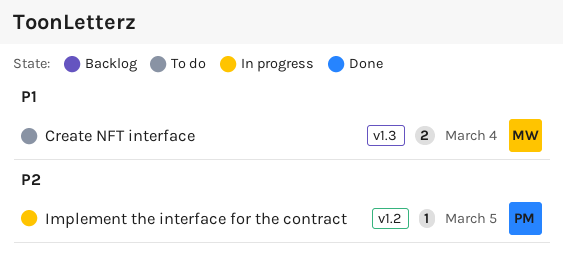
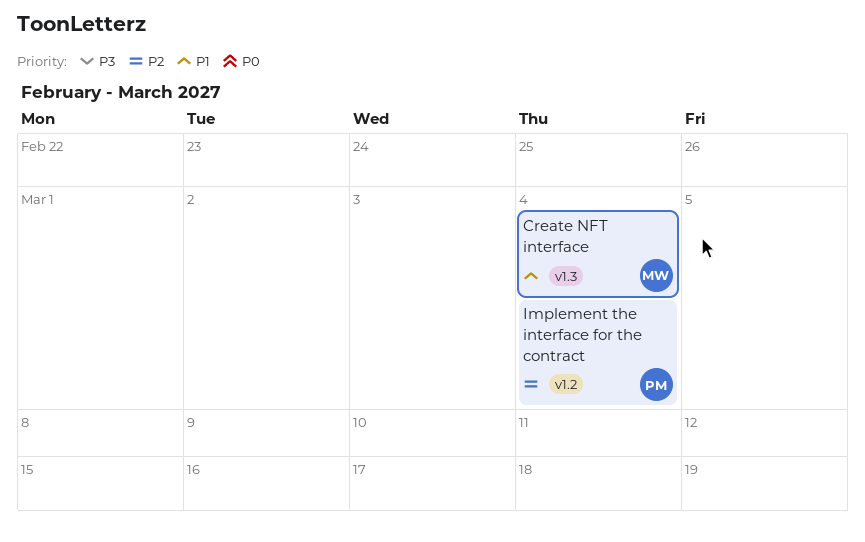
Implement the interface for the contract, due: Mar 5 -> Mar 4

